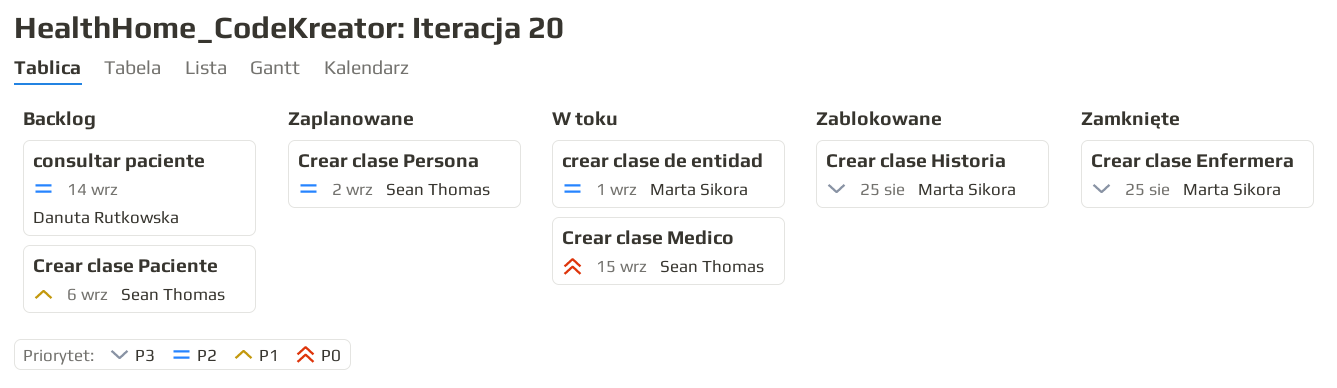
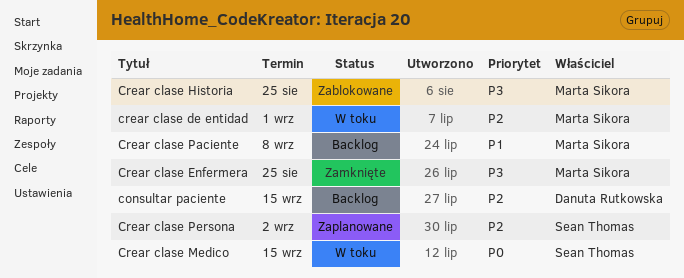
consultar paciente, due: Sep 14 -> Sep 15
Crear clase Paciente, owner: Sean Thomas -> Marta Sikora
Crear clase Paciente, due: Sep 6 -> Sep 8

